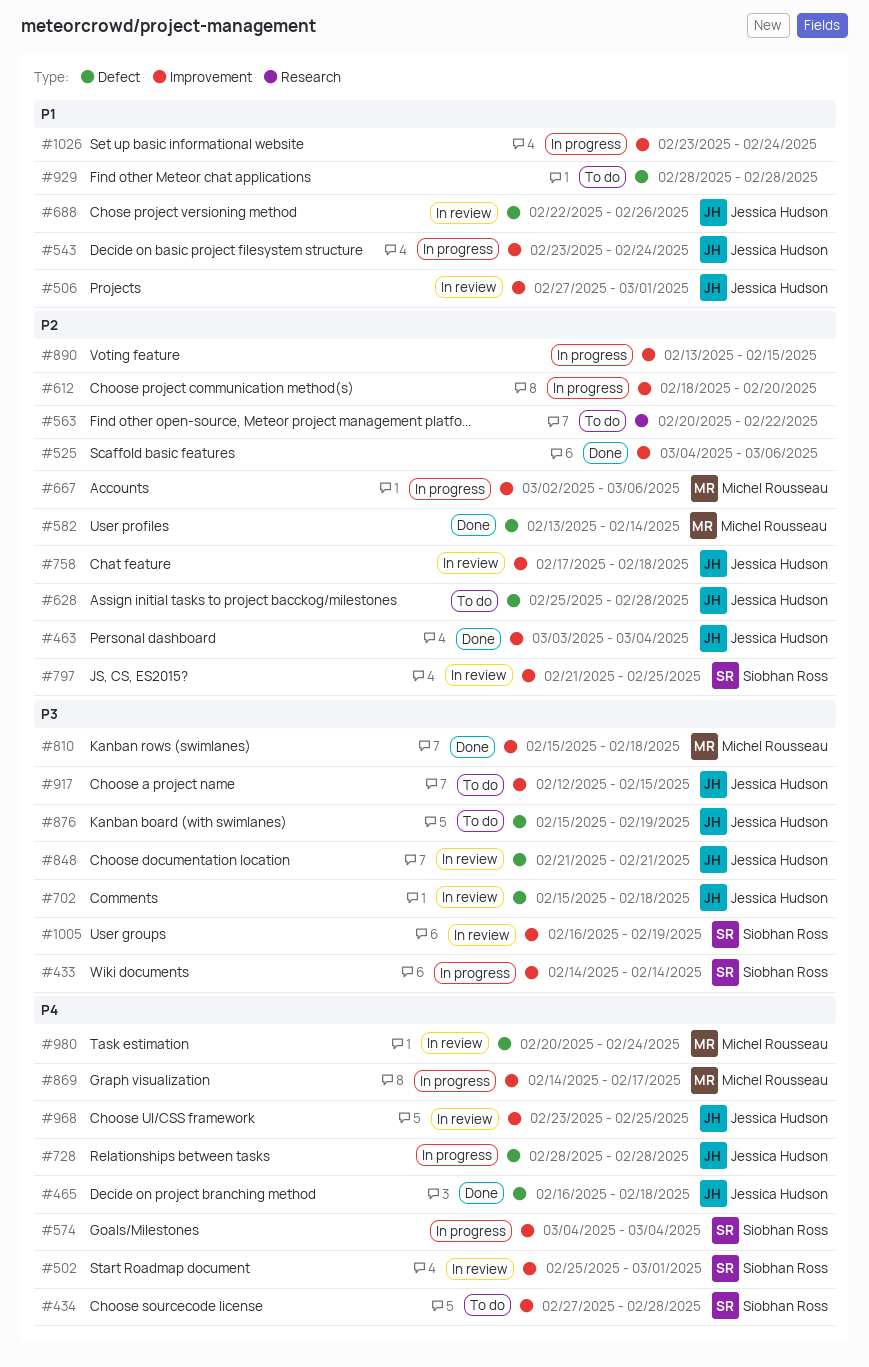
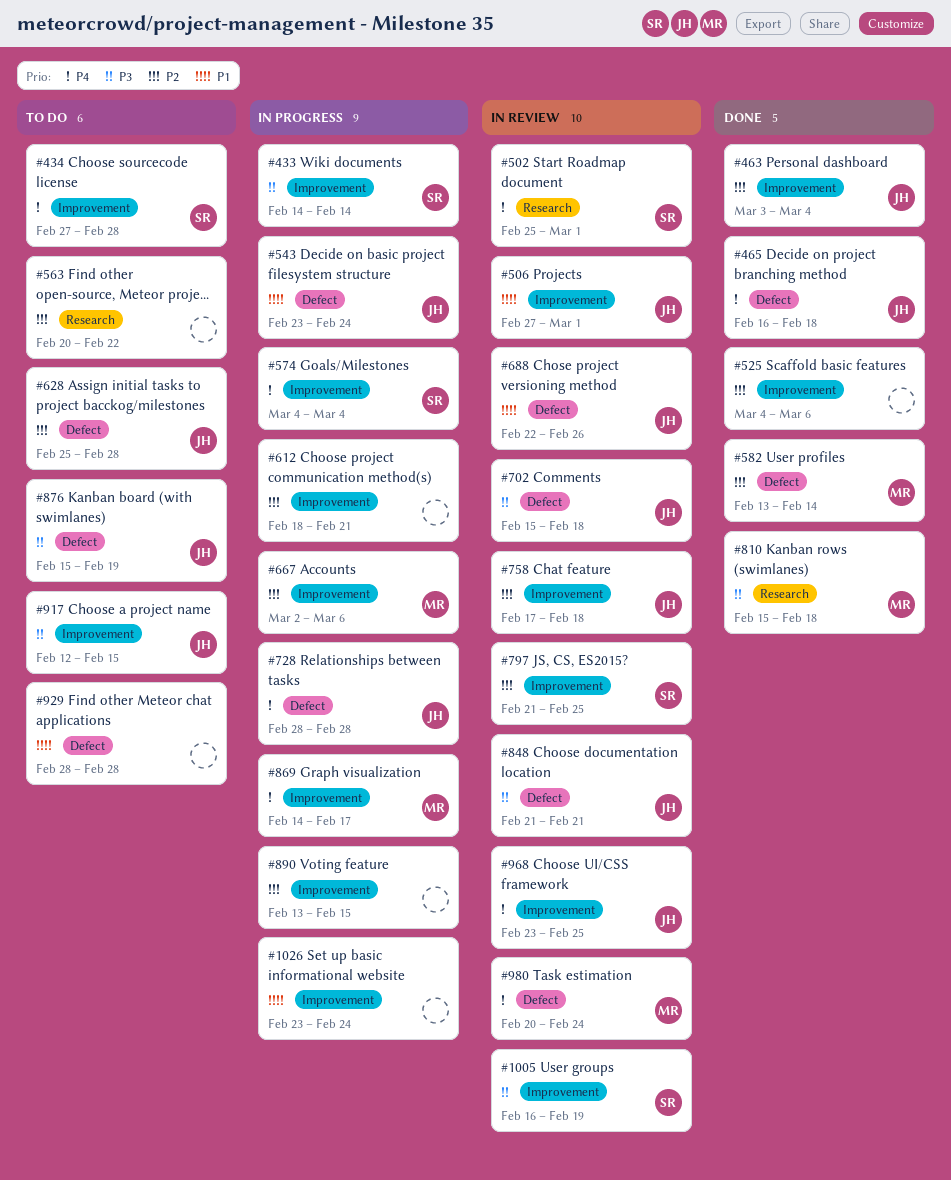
#502, label: Improvement -> Research
#543, label: Improvement -> Defect
#612, due: Feb 20 -> Feb 21
#810, label: Improvement -> Research

